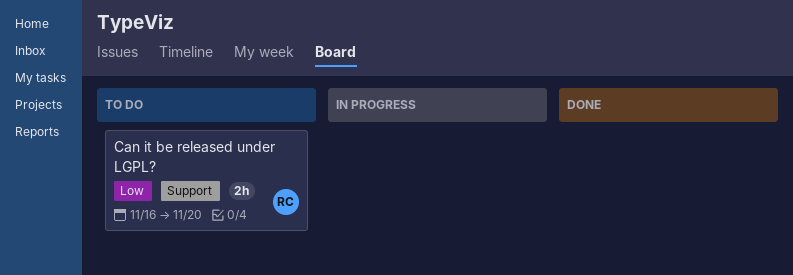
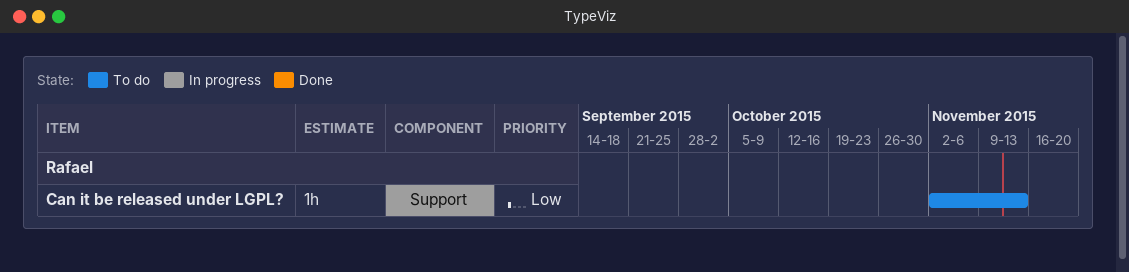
Can it be released under LGPL?, estimate: 2h -> 1h
Can it be released under LGPL?, start: Nov 16 -> Nov 2
Can it be released under LGPL?, due: Nov 20 -> Nov 13

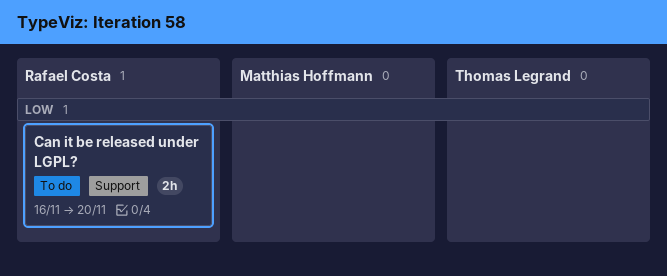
Can it be released under LGPL?, estimate: 1h -> 2h
Can it be released under LGPL?, start: Nov 2 -> Nov 16
Can it be released under LGPL?, due: Nov 13 -> Nov 20

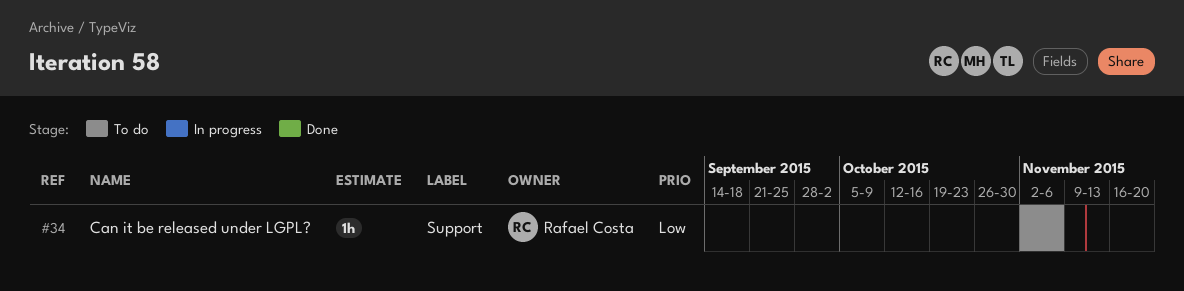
Can it be released under LGPL?, estimate: 2h -> 1h
Can it be released under LGPL?, start: Nov 16 -> Nov 2
Can it be released under LGPL?, due: Nov 20 -> Nov 6

